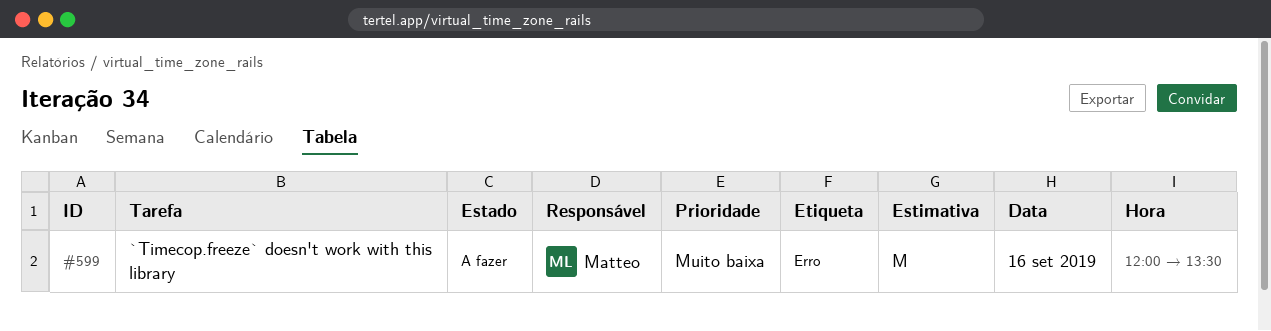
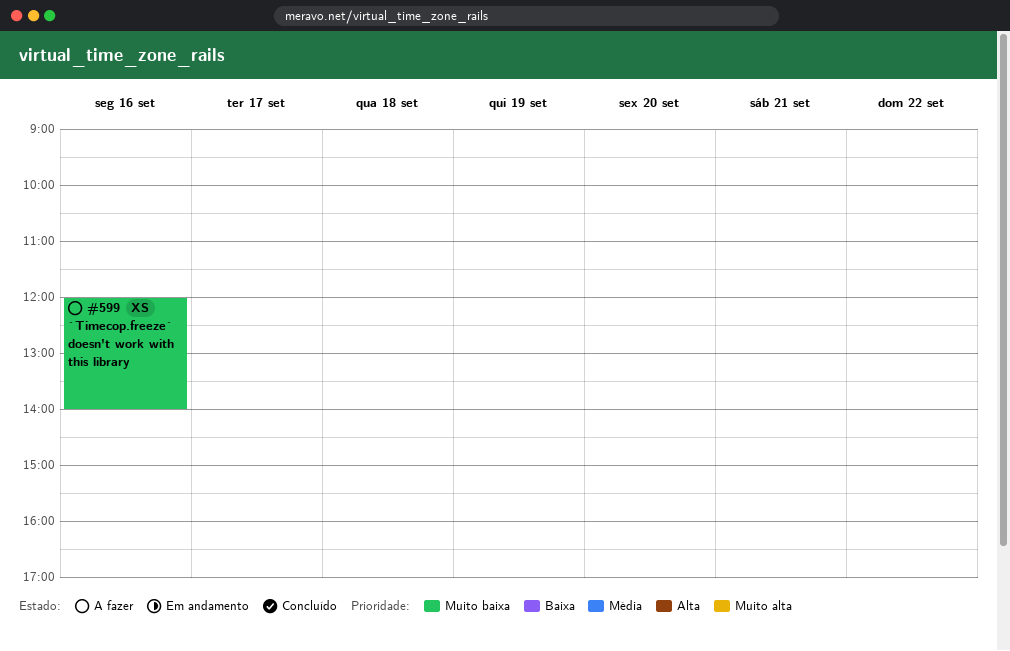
#599, estimate: M -> XS
#599, ends: 13:30 -> 14:00

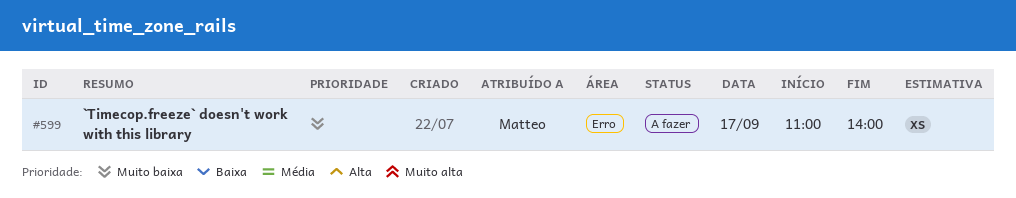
#599, day: Sep 16 -> Sep 17
#599, begins: 12:00 -> 11:00

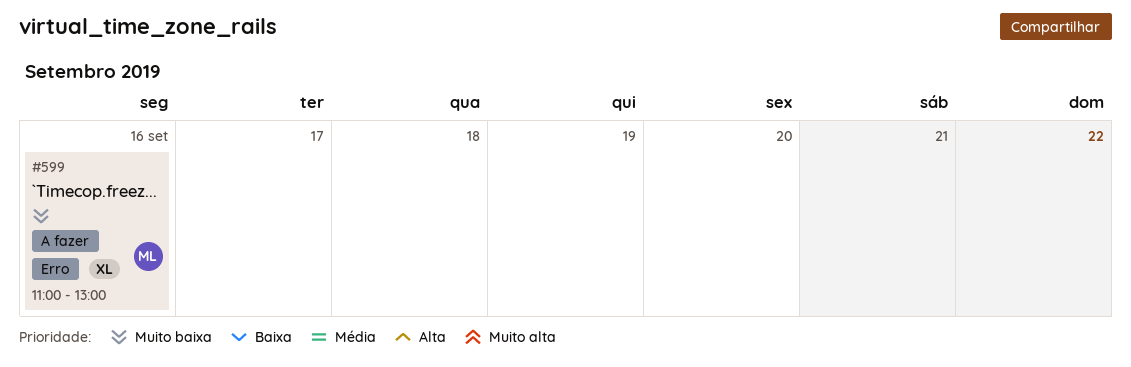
#599, estimate: XS -> XL
#599, day: Sep 17 -> Sep 16
#599, ends: 14:00 -> 13:00

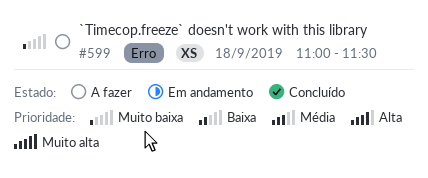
#599, estimate: XL -> XS
#599, day: Sep 16 -> Sep 18
#599, ends: 13:00 -> 11:30

